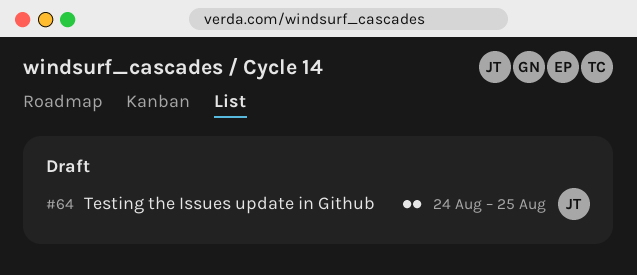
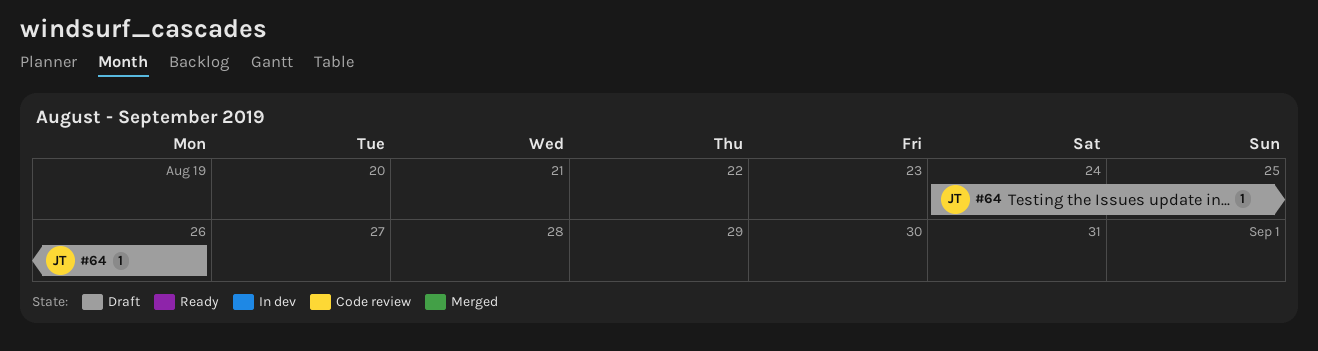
#64, estimate: 2 -> 1
#64, due: Aug 25 -> Aug 26

